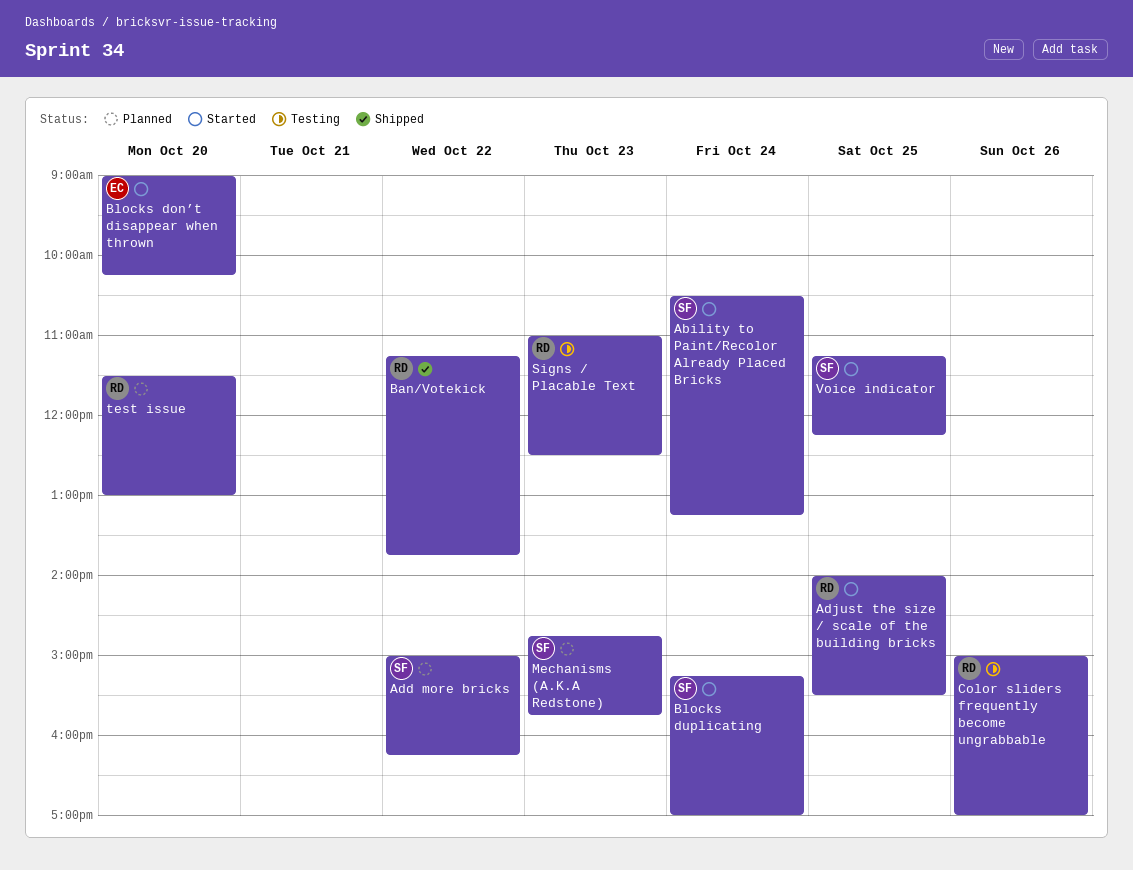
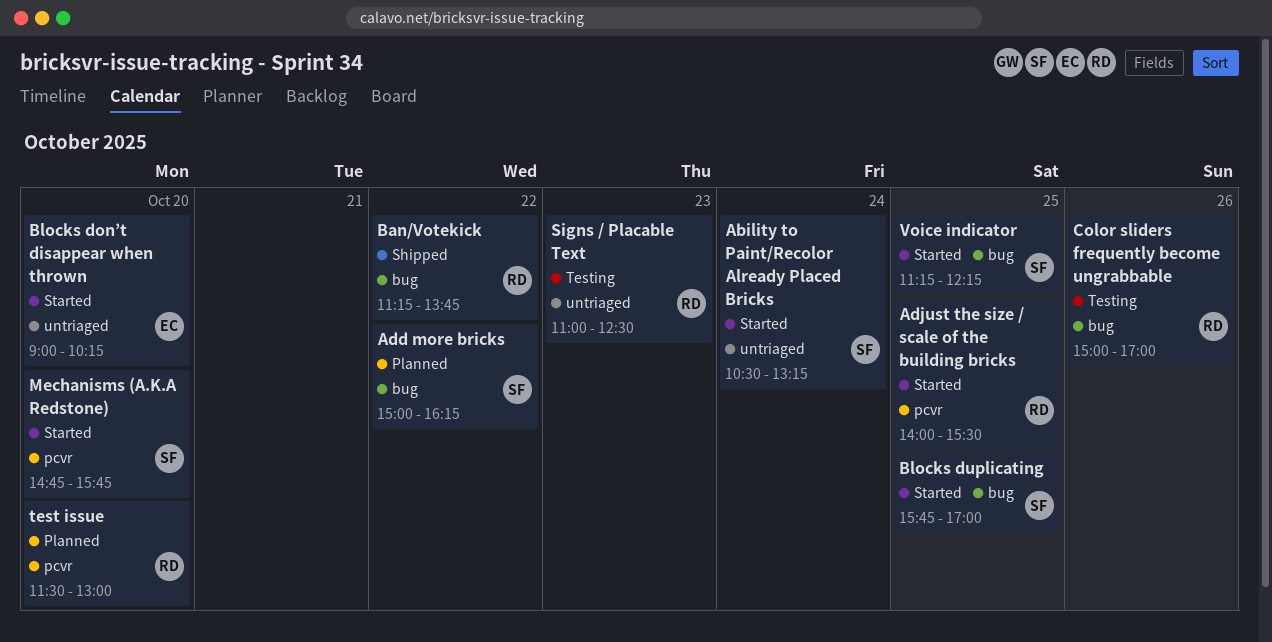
Blocks duplicating, day: Oct 24 -> Oct 25
Blocks duplicating, begins: 15:15 -> 15:45
Mechanisms (A.K.A Redstone), status: Planned -> Started
Mechanisms (A.K.A Redstone), day: Oct 23 -> Oct 20

